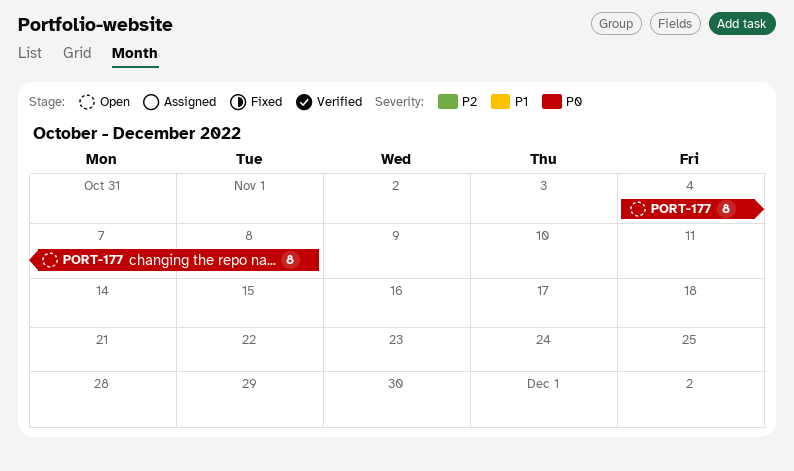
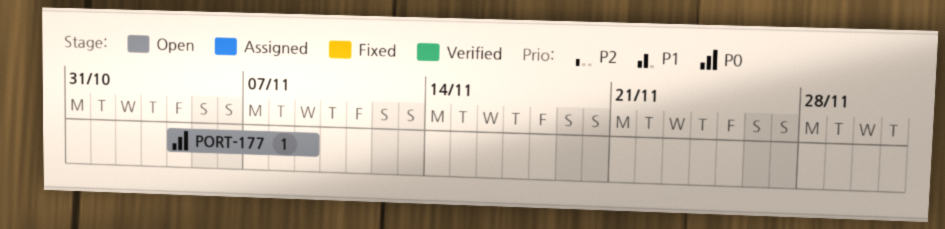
PORT-177, estimate: 8 -> 1
PORT-177, due: Nov 8 -> Nov 9

